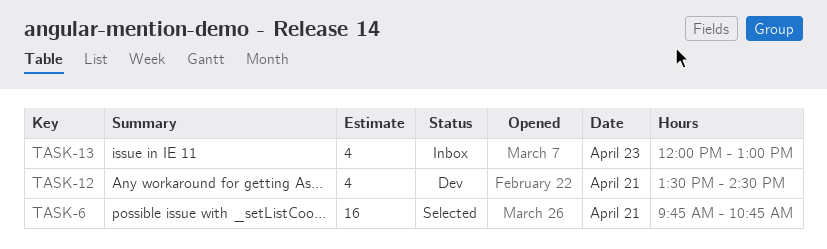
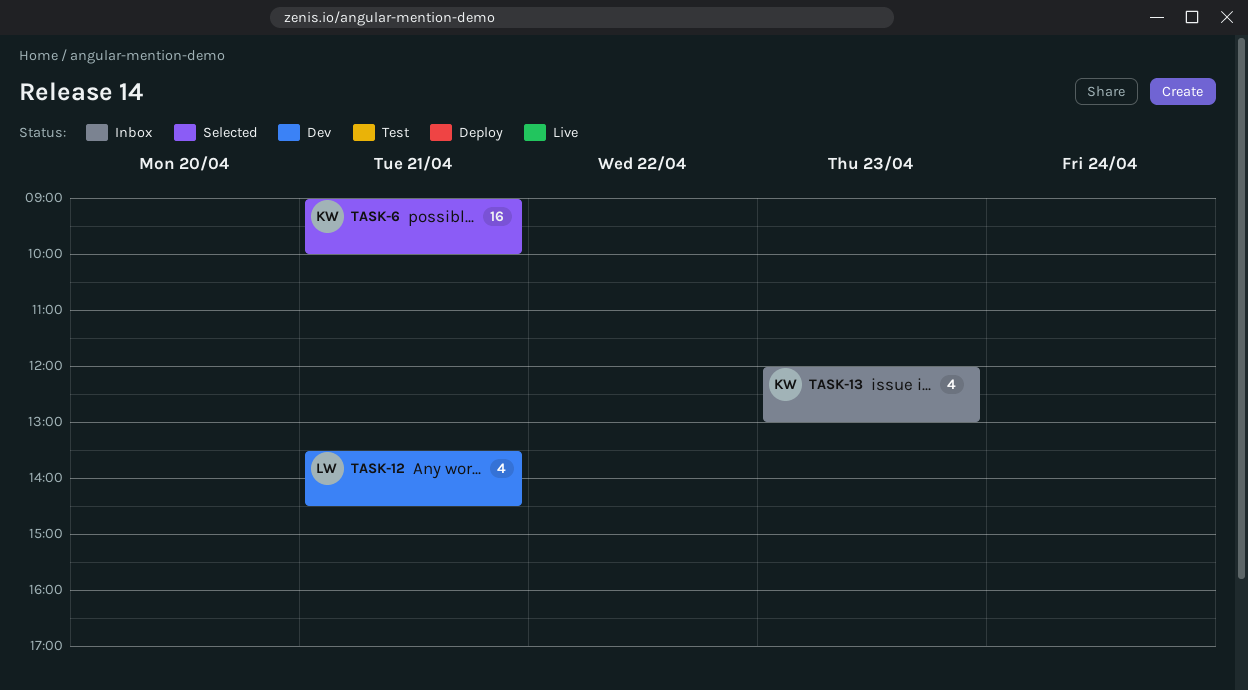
TASK-6, begins: 09:45 -> 09:00
TASK-6, ends: 10:45 -> 10:00

